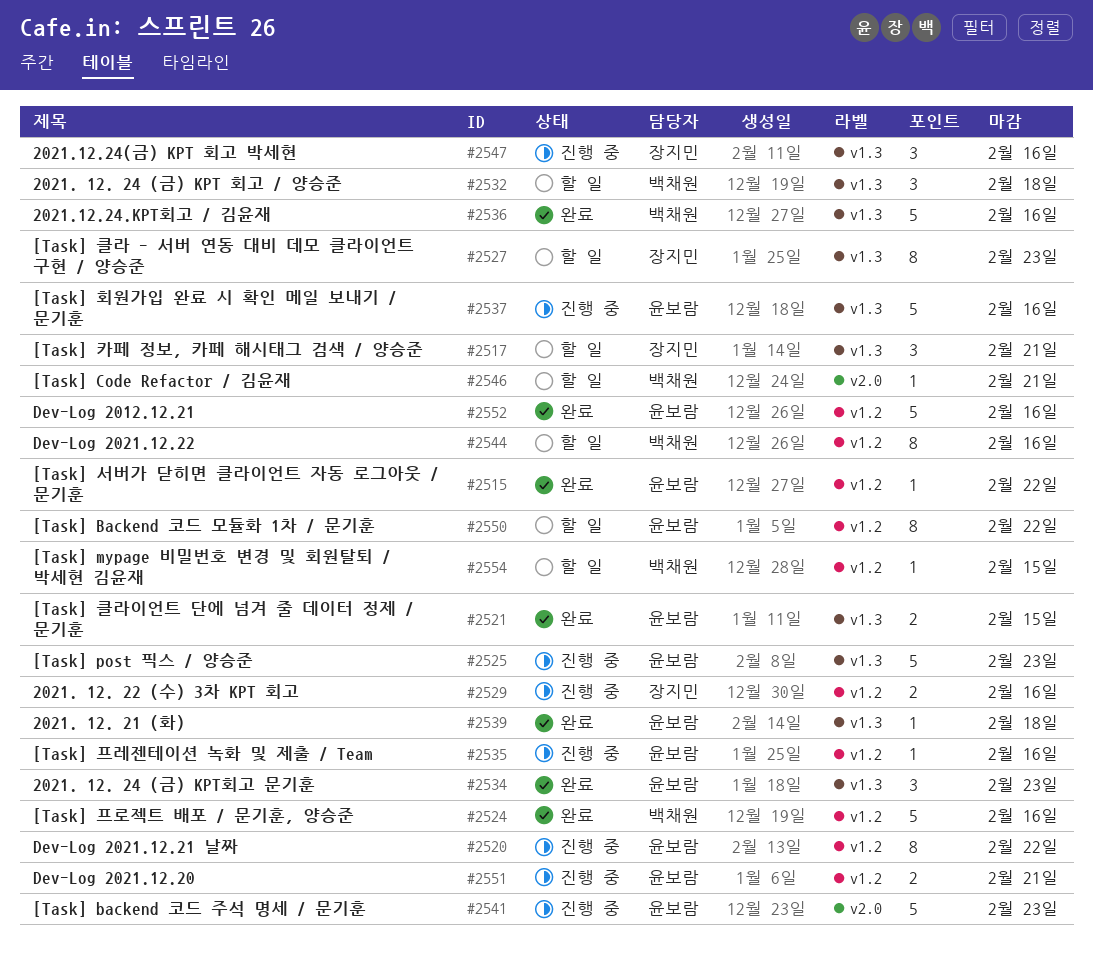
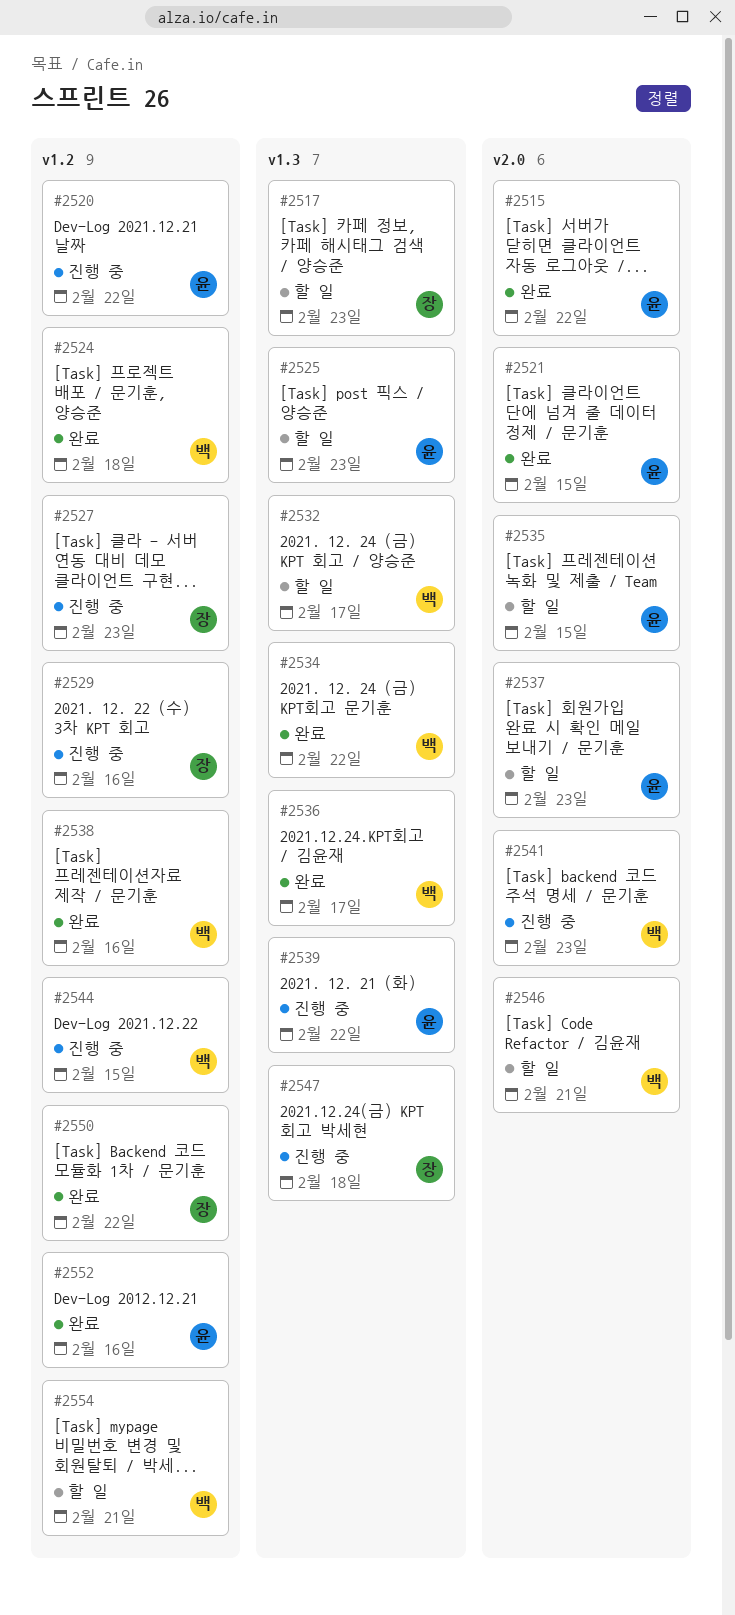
#2515, label: v1.2 -> v2.0
#2517, due: Feb 21 -> Feb 23
#2521, label: v1.3 -> v2.0
#2524, due: Feb 16 -> Feb 18
#2525, status: 진행 중 -> 할 일
#2527, status: 할 일 -> 진행 중
#2527, label: v1.3 -> v1.2
#2532, due: Feb 18 -> Feb 17
#2534, owner: 윤보람 -> 백채원
#2534, due: Feb 23 -> Feb 22
#2535, status: 진행 중 -> 할 일
#2535, label: v1.2 -> v2.0
#2535, due: Feb 16 -> Feb 15
#2536, due: Feb 16 -> Feb 17
#2537, status: 진행 중 -> 할 일
#2537, label: v1.3 -> v2.0
#2537, due: Feb 16 -> Feb 23
#2538: none -> present
#2539, status: 완료 -> 진행 중
#2539, due: Feb 18 -> Feb 22
#2541, owner: 윤보람 -> 백채원
#2544, status: 할 일 -> 진행 중
#2544, due: Feb 16 -> Feb 15
#2547, due: Feb 16 -> Feb 18
#2550, status: 할 일 -> 완료
#2550, owner: 윤보람 -> 장지민
#2551: present -> none
#2554, due: Feb 15 -> Feb 21

